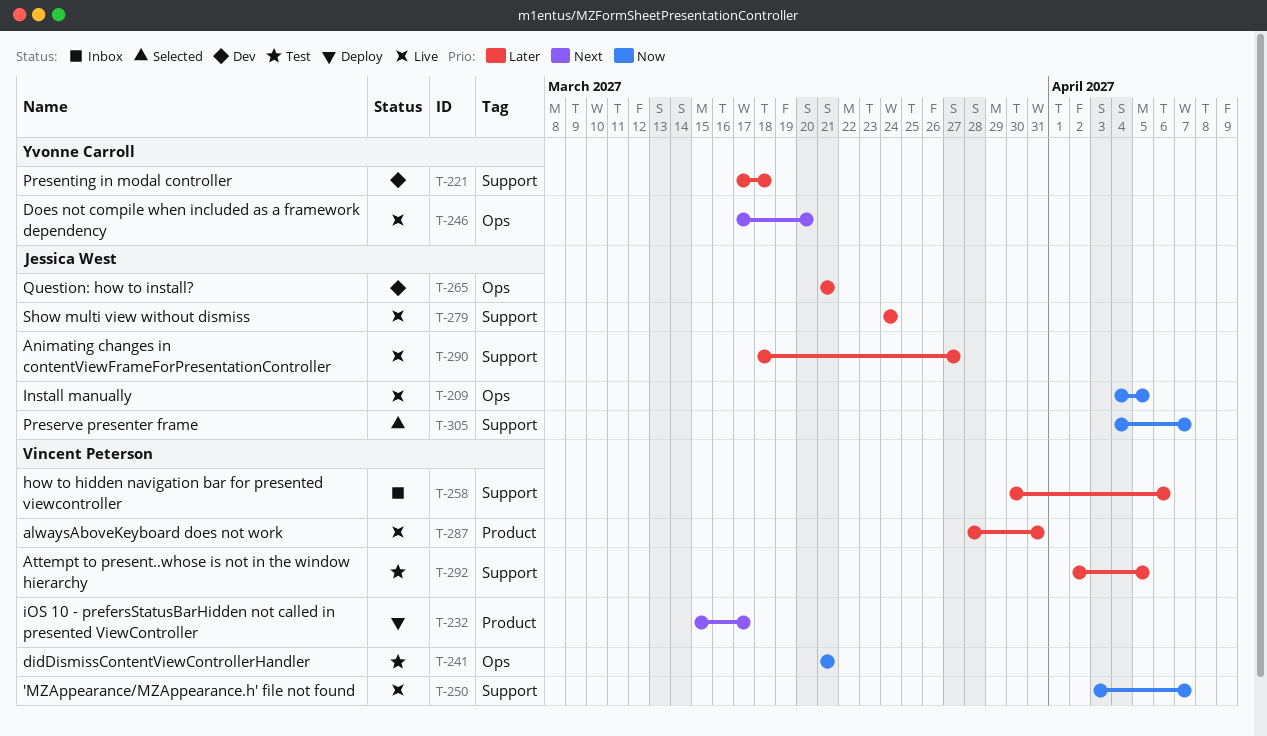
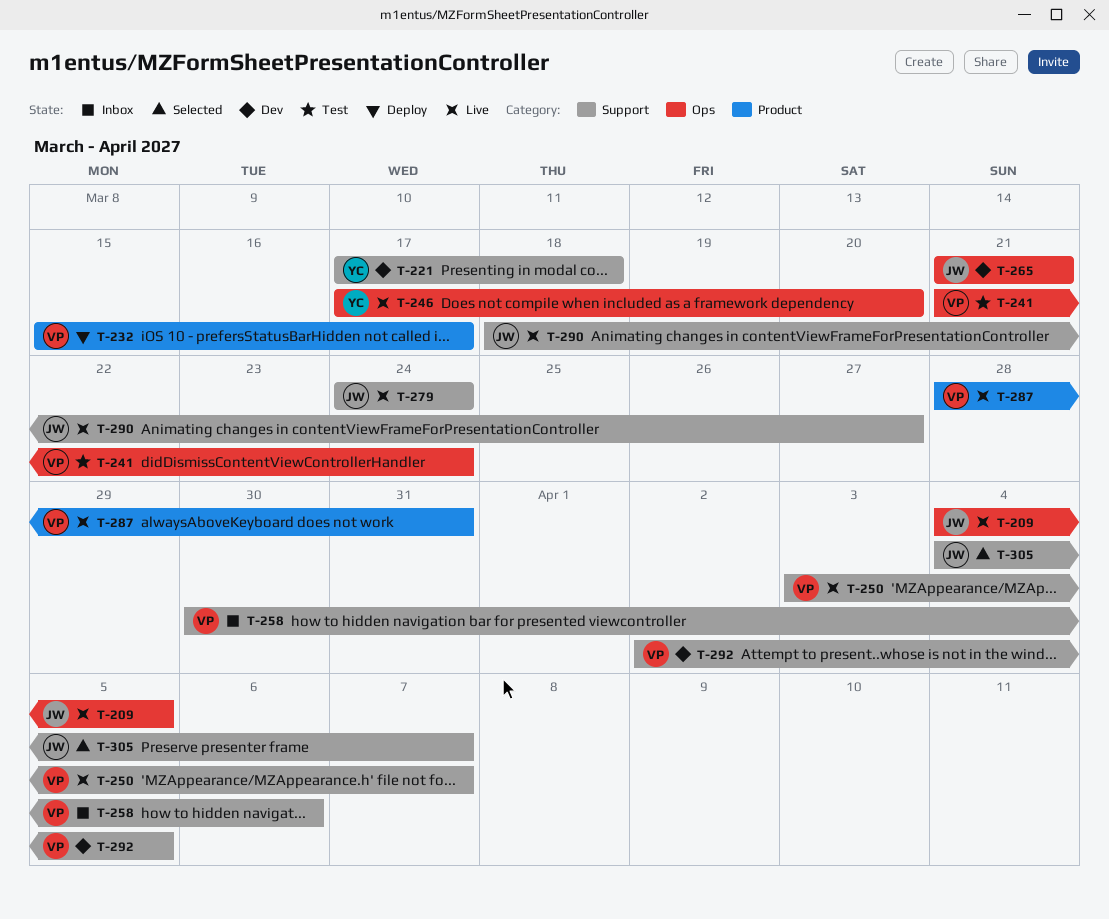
T-241, due: Mar 21 -> Mar 24
T-292, status: Test -> Dev

